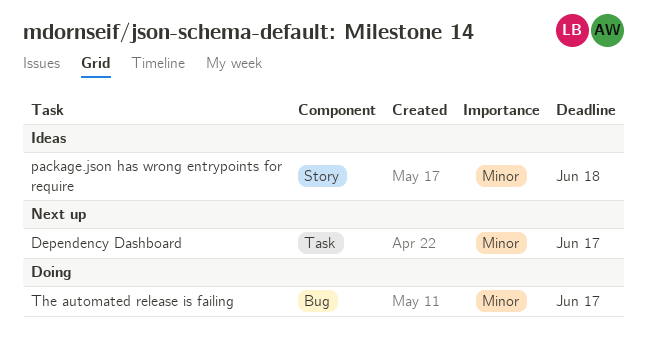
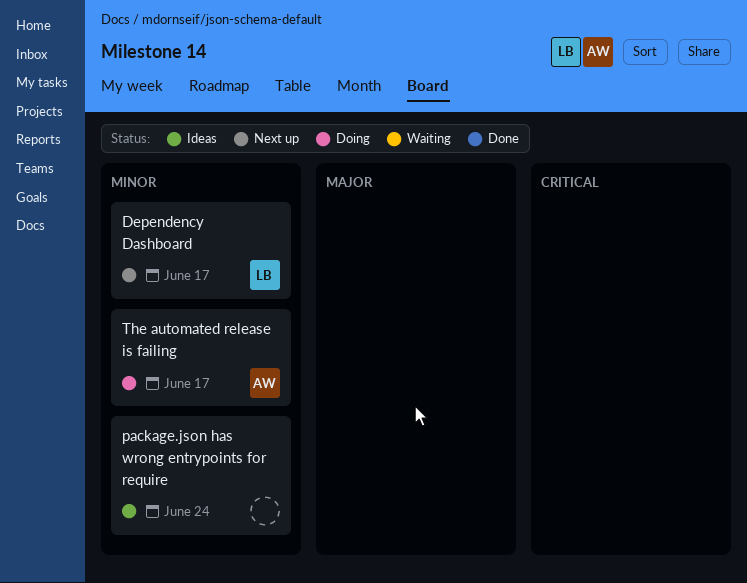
package.json has wrong entrypoints for require, due: Jun 18 -> Jun 24

